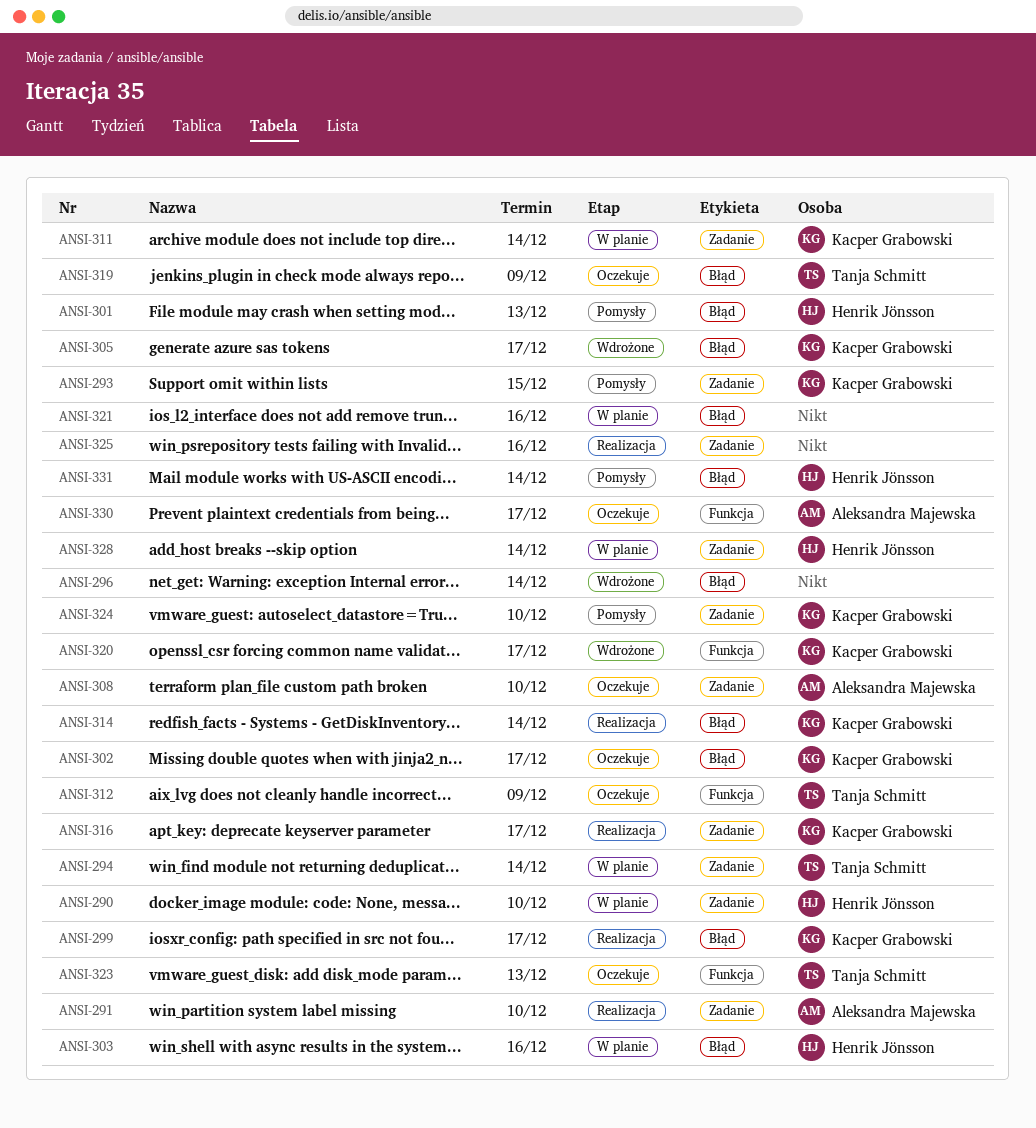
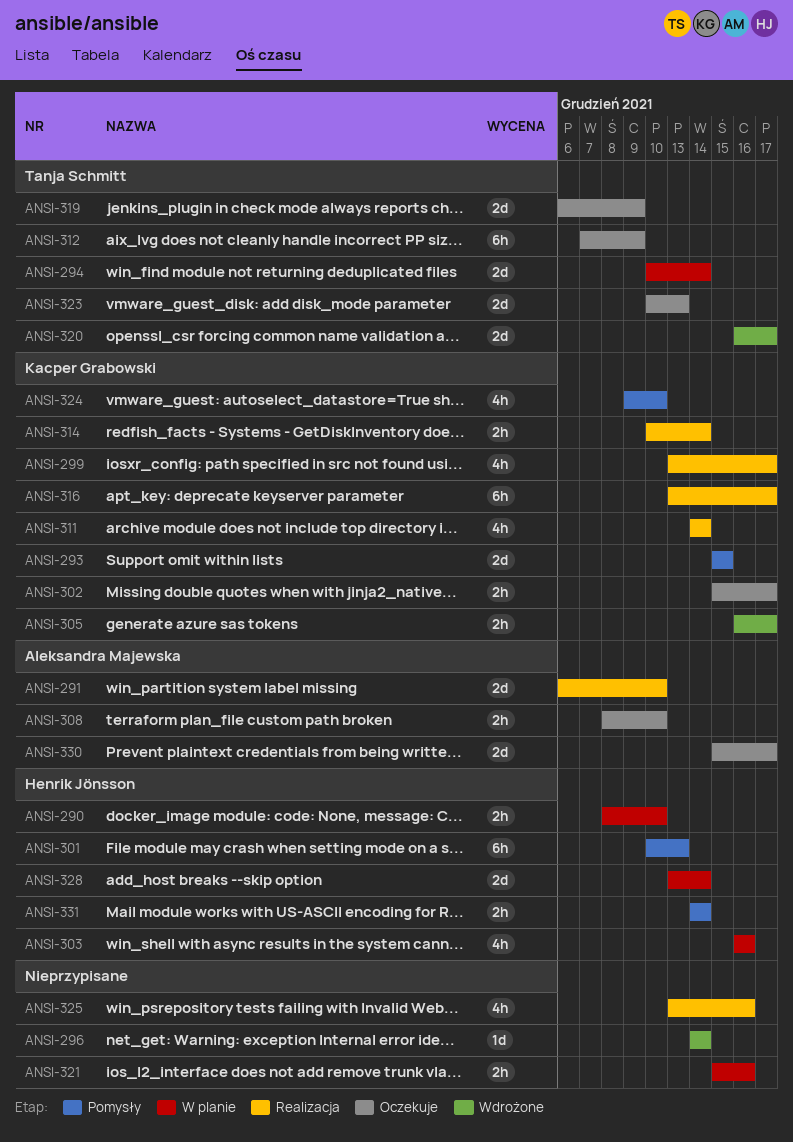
ANSI-311, status: W planie -> Realizacja
ANSI-320, owner: Kacper Grabowski -> Tanja Schmitt

